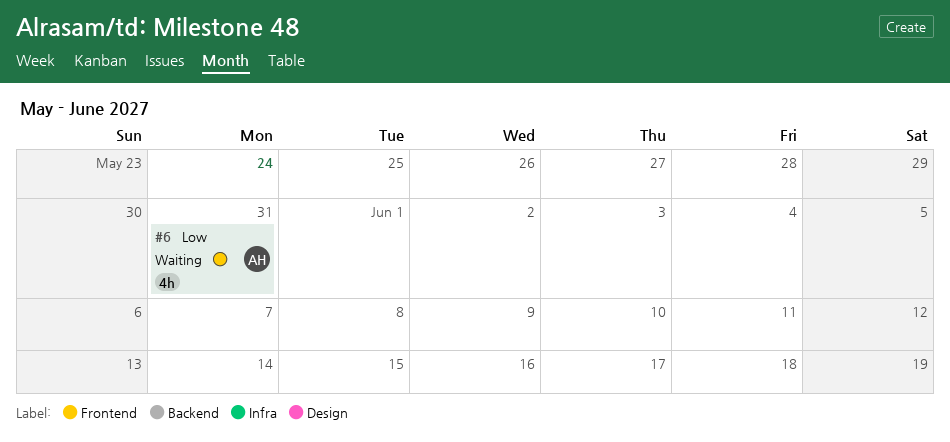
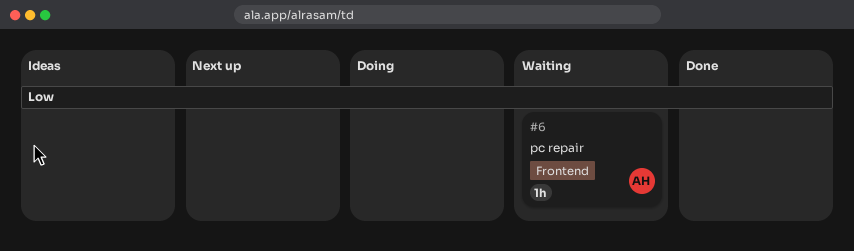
#6, estimate: 4h -> 1h

